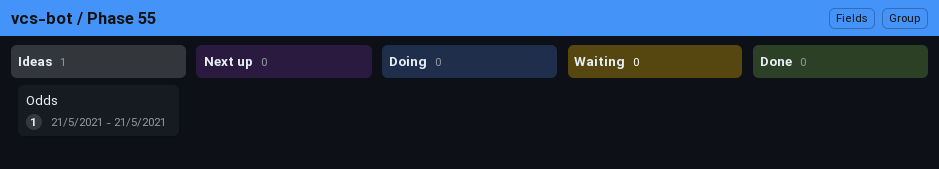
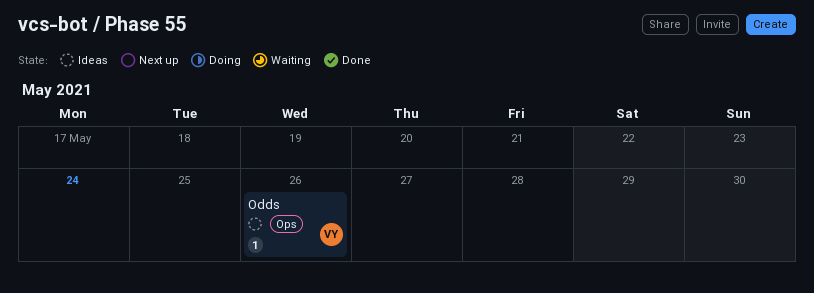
Odds, due: May 21 -> May 26

